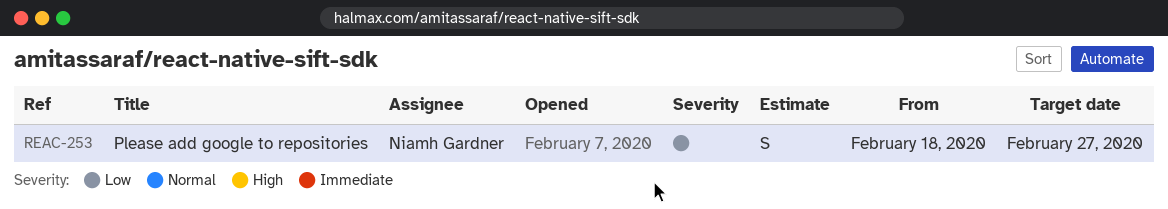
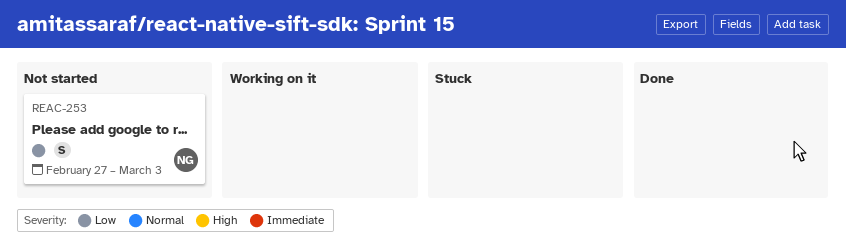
REAC-253, start: Feb 18 -> Feb 27
REAC-253, due: Feb 27 -> Mar 3

